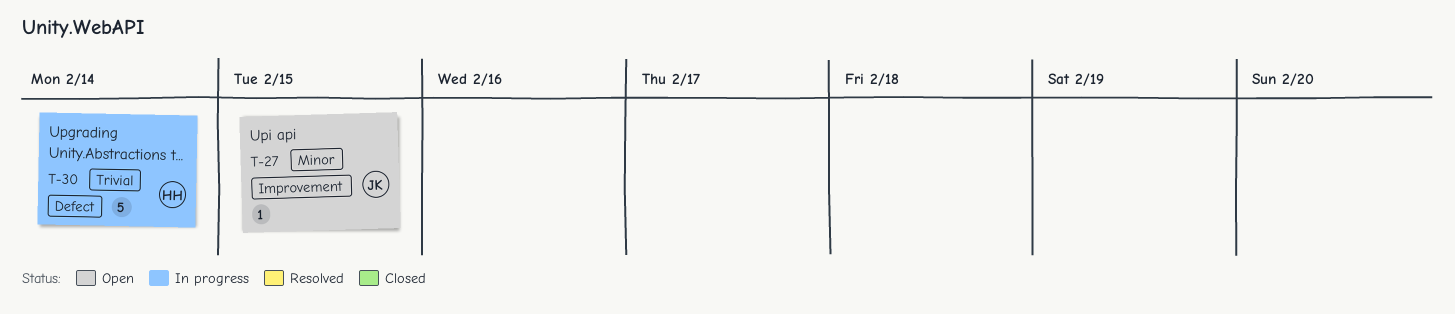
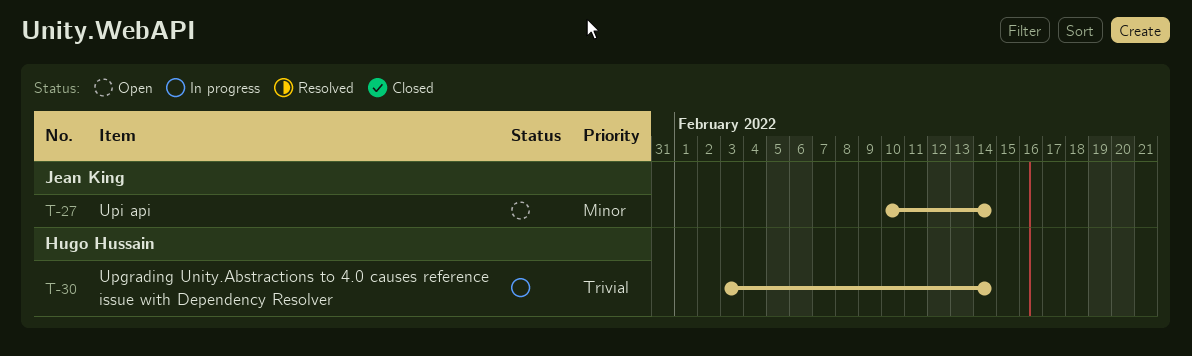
T-27, due: Feb 15 -> Feb 14

